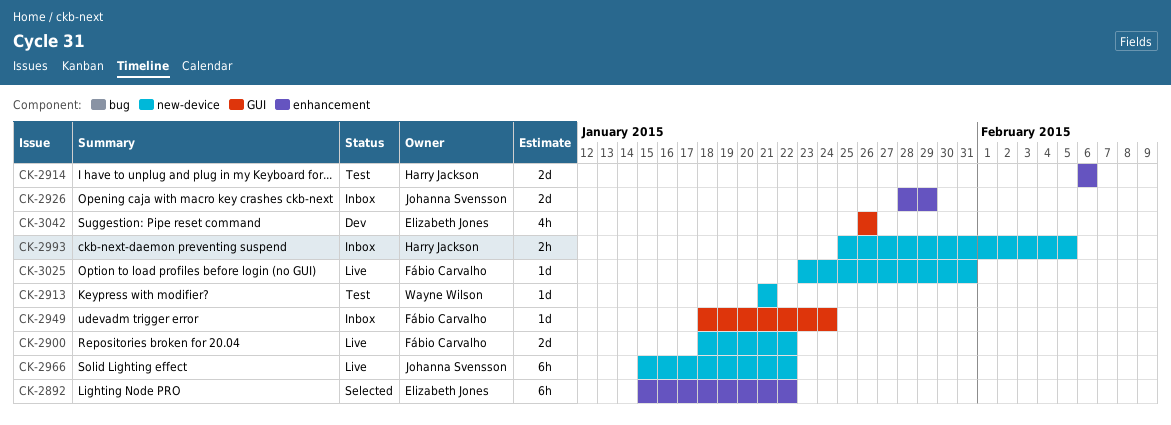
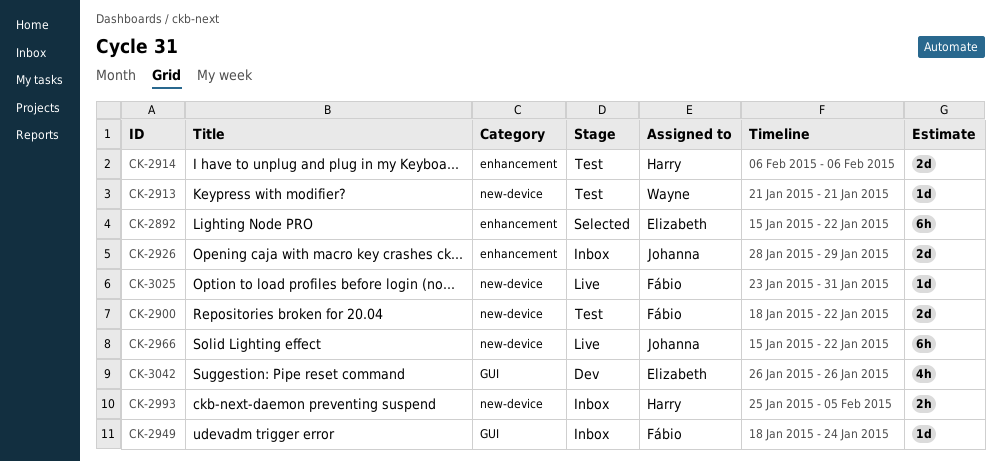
CK-2900, status: Live -> Test

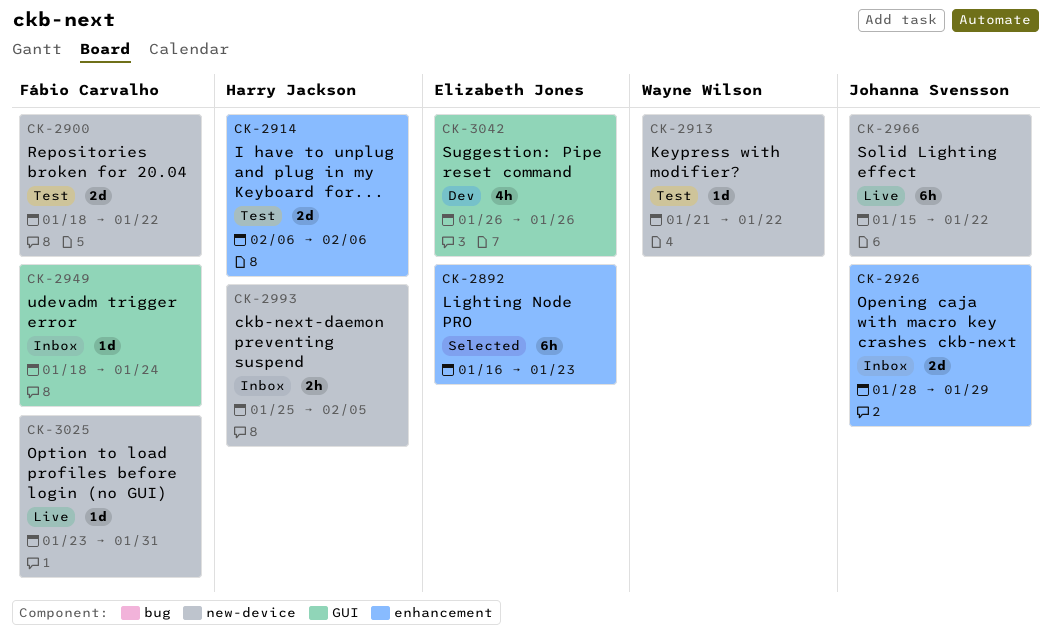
CK-2892, start: Jan 15 -> Jan 16
CK-2892, due: Jan 22 -> Jan 23
CK-2913, due: Jan 21 -> Jan 22

